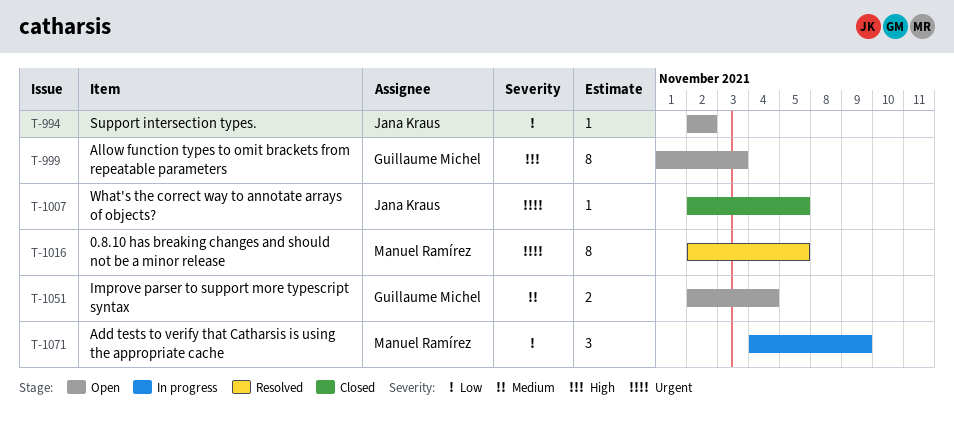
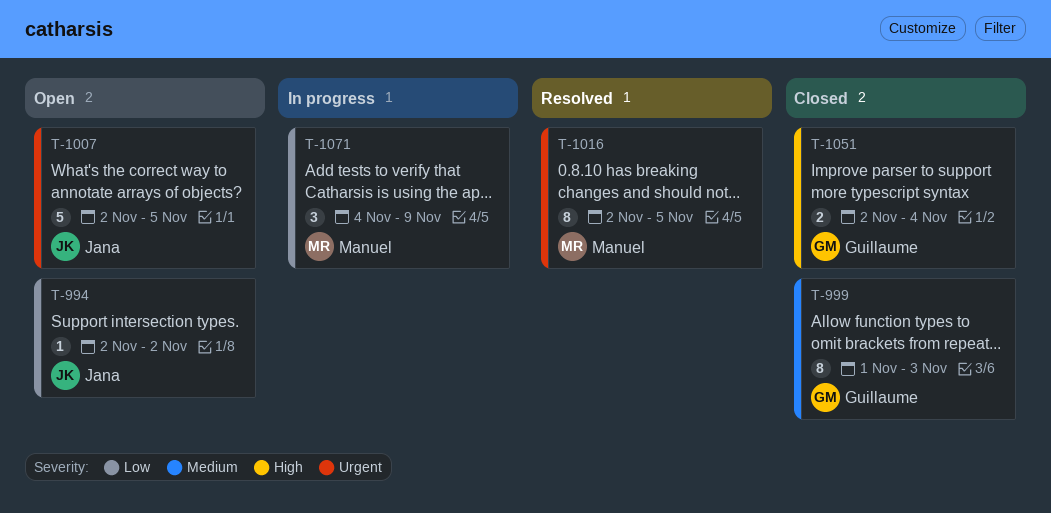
T-999, status: Open -> Closed
T-999, priority: High -> Medium
T-1007, status: Closed -> Open
T-1007, estimate: 1 -> 5
T-1051, status: Open -> Closed
T-1051, priority: Medium -> High

